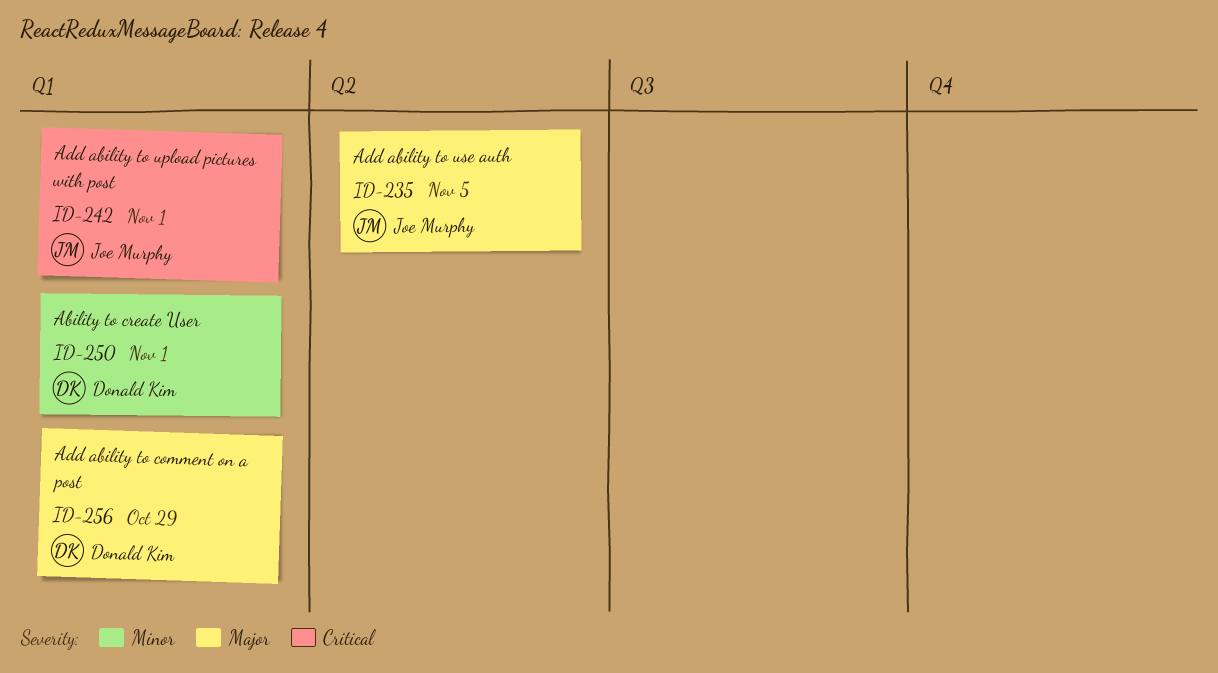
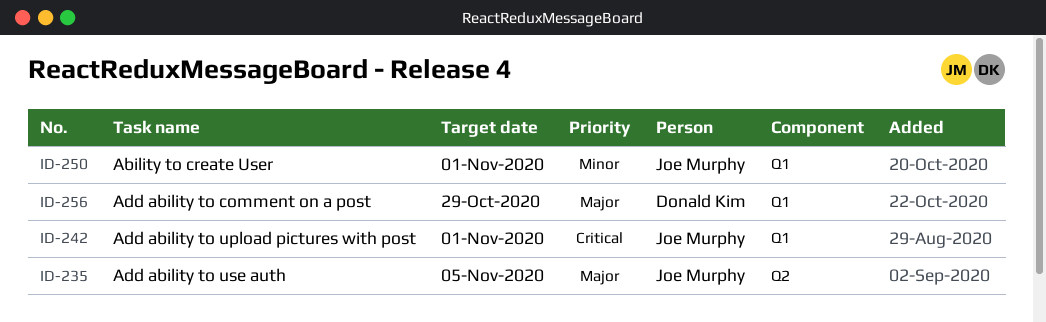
ID-250, owner: Donald Kim -> Joe Murphy

